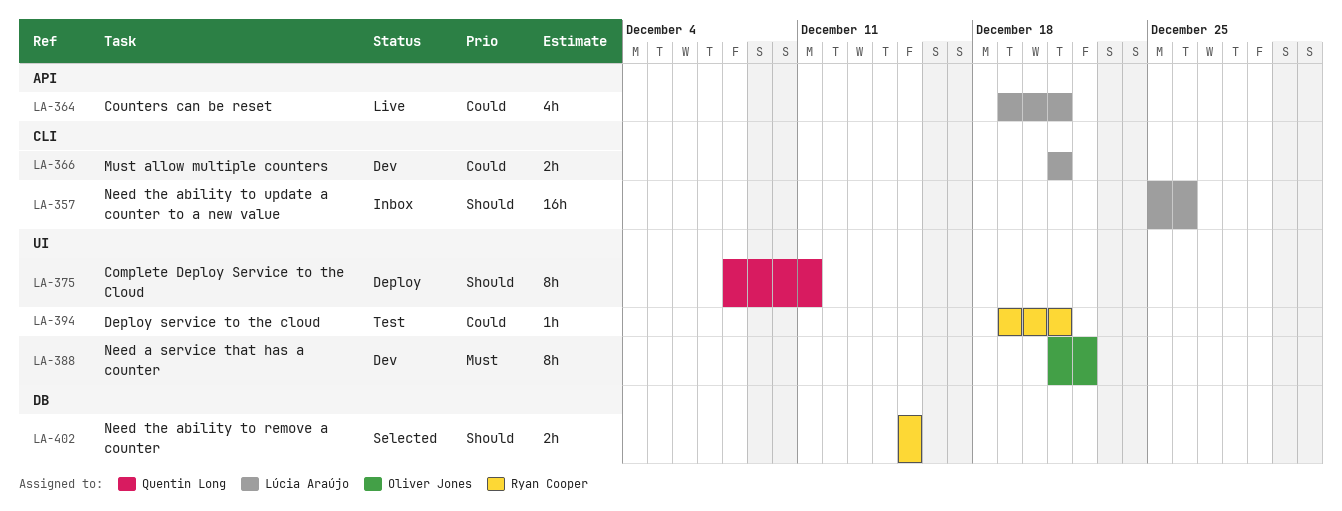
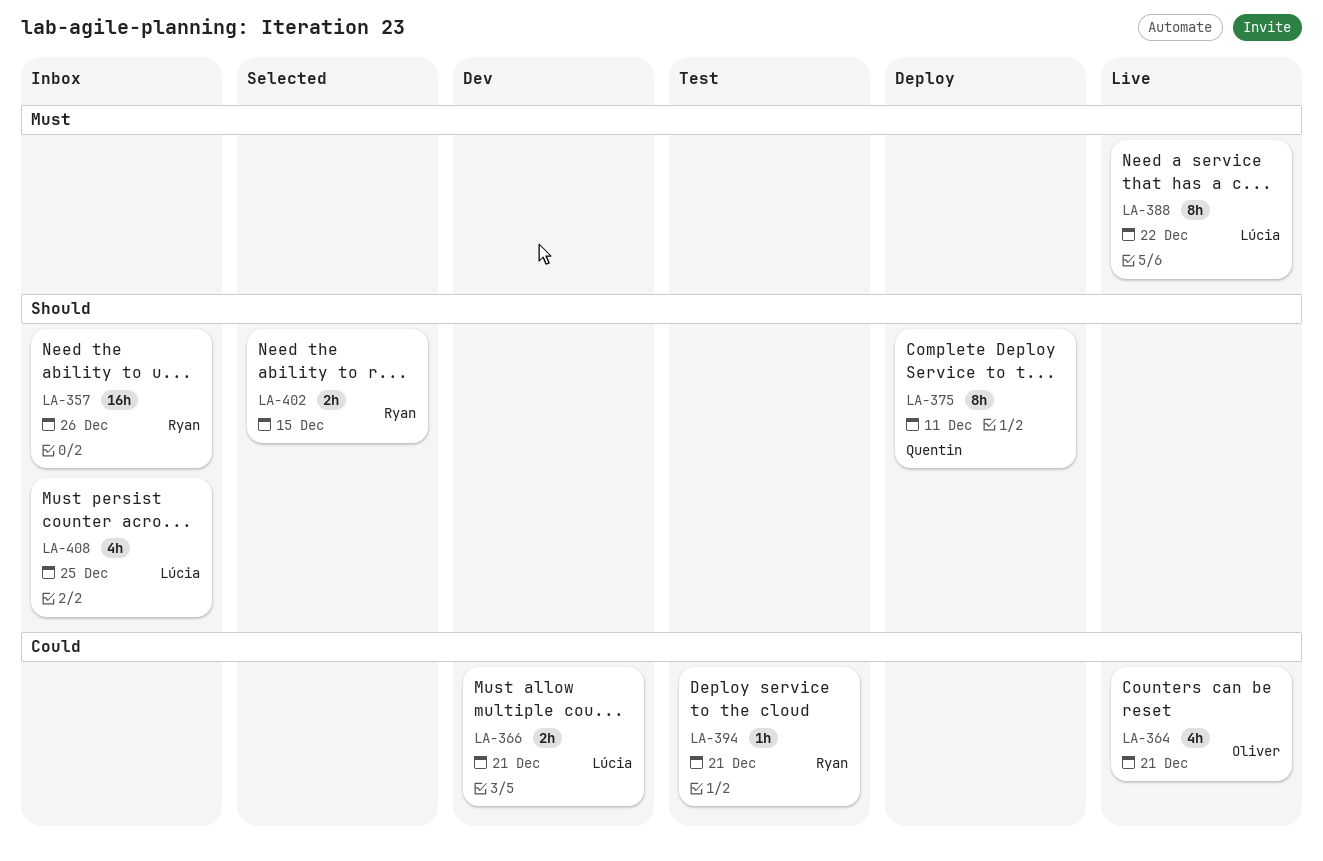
LA-357, owner: Lúcia Araújo -> Ryan Cooper
LA-364, owner: Lúcia Araújo -> Oliver Jones
LA-388, status: Dev -> Live
LA-388, owner: Oliver Jones -> Lúcia Araújo
LA-408: none -> present

